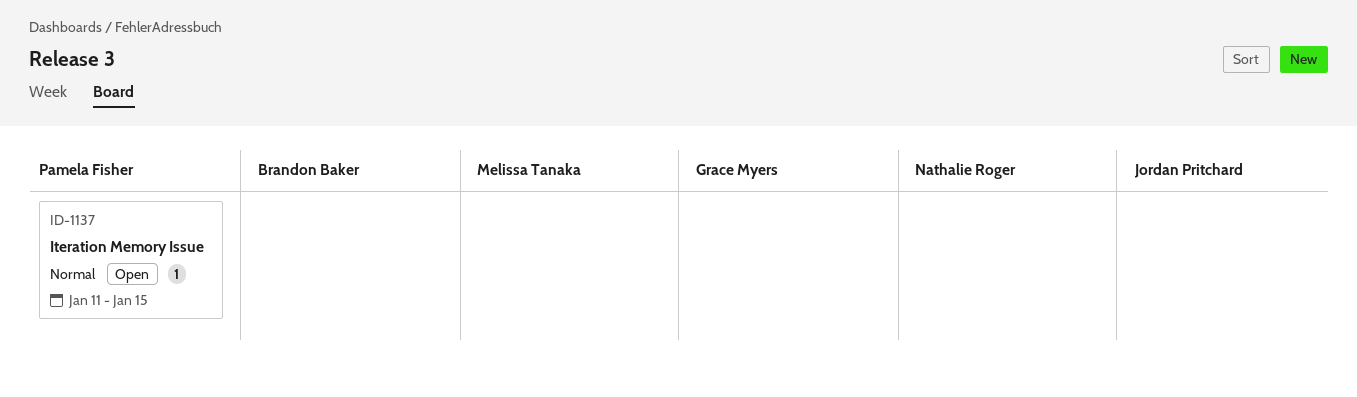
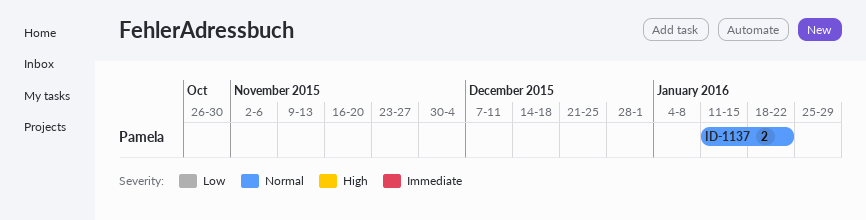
ID-1137, estimate: 1 -> 2
ID-1137, due: Jan 15 -> Jan 22

